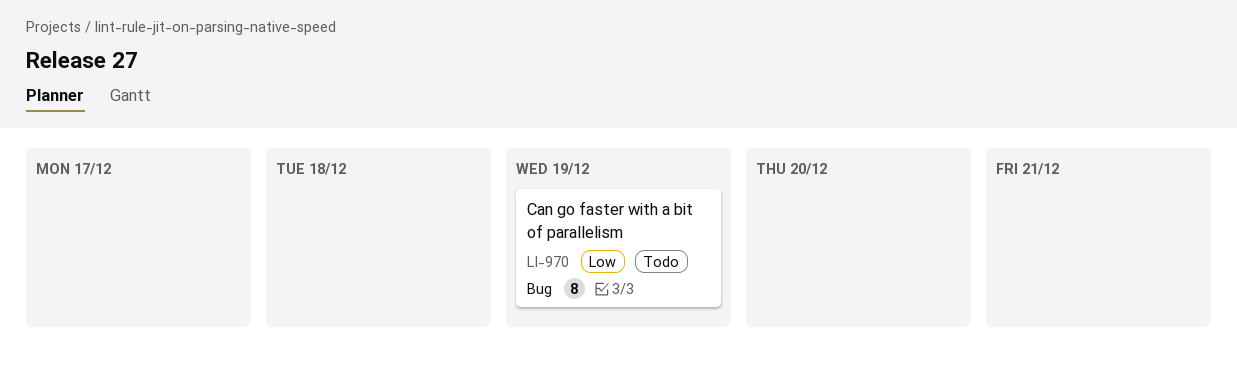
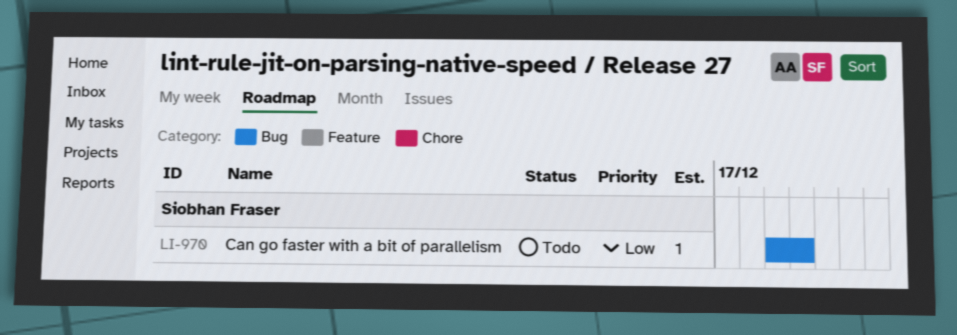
LI-970, estimate: 8 -> 1
LI-970, due: Dec 19 -> Dec 20

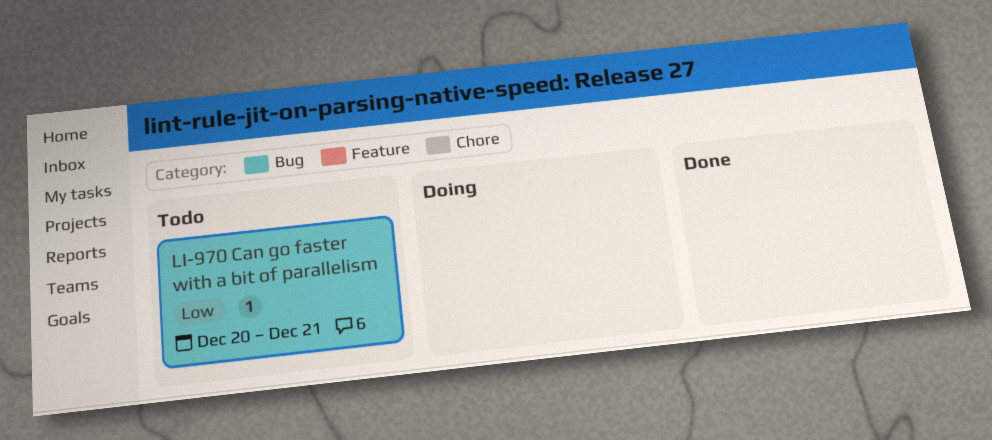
LI-970, start: Dec 19 -> Dec 20
LI-970, due: Dec 20 -> Dec 21

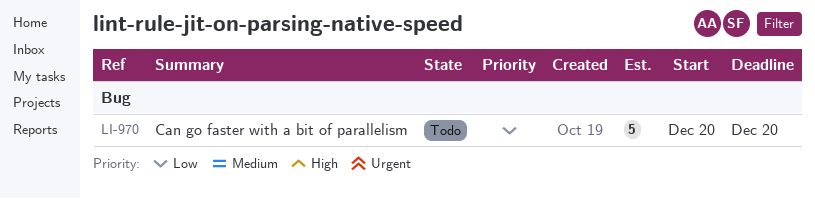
LI-970, estimate: 1 -> 5
LI-970, due: Dec 21 -> Dec 20

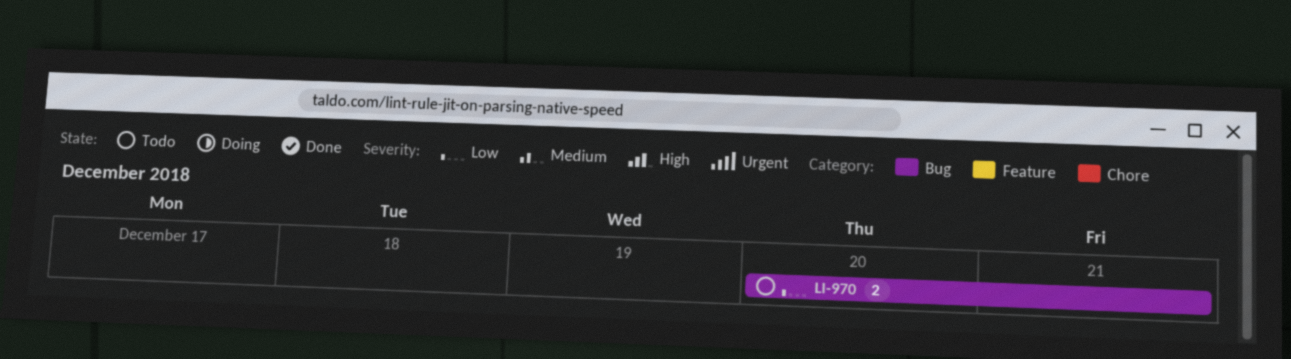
LI-970, estimate: 5 -> 2
LI-970, due: Dec 20 -> Dec 21

